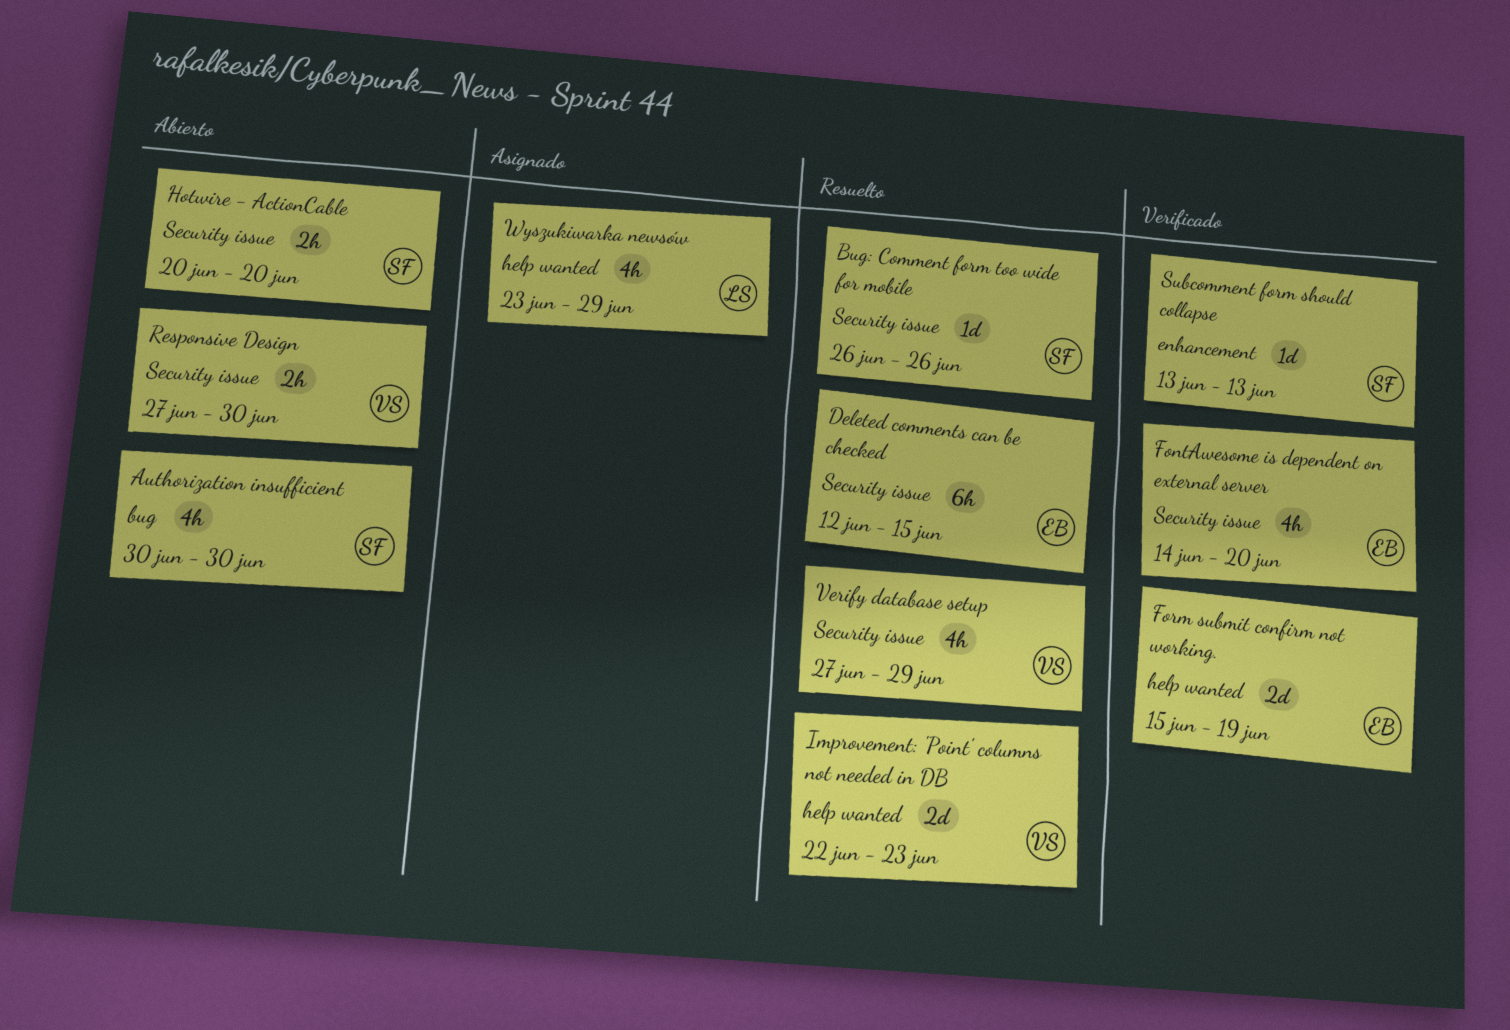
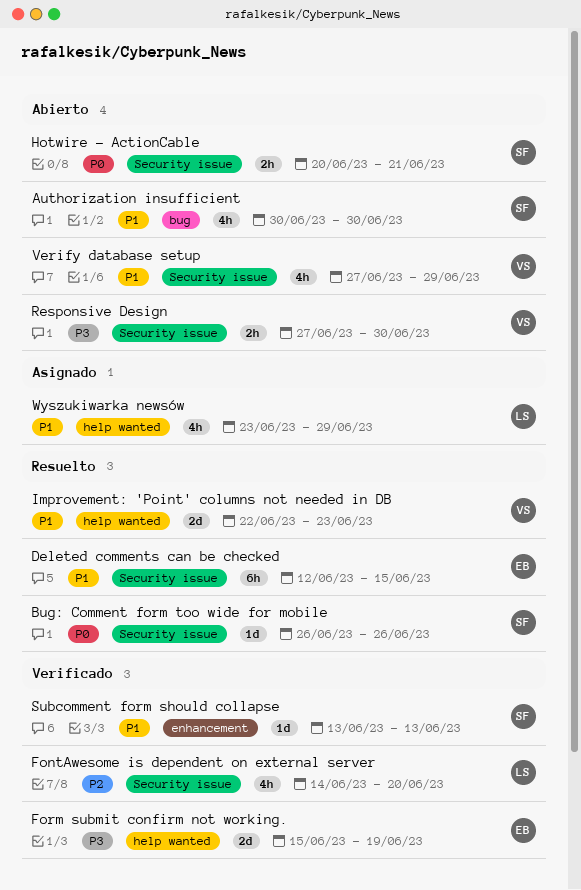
FontAwesome is dependent on external server, owner: EB -> LS
Hotwire - ActionCable, due: Jun 20 -> Jun 21
Verify database setup, status: Resuelto -> Abierto

